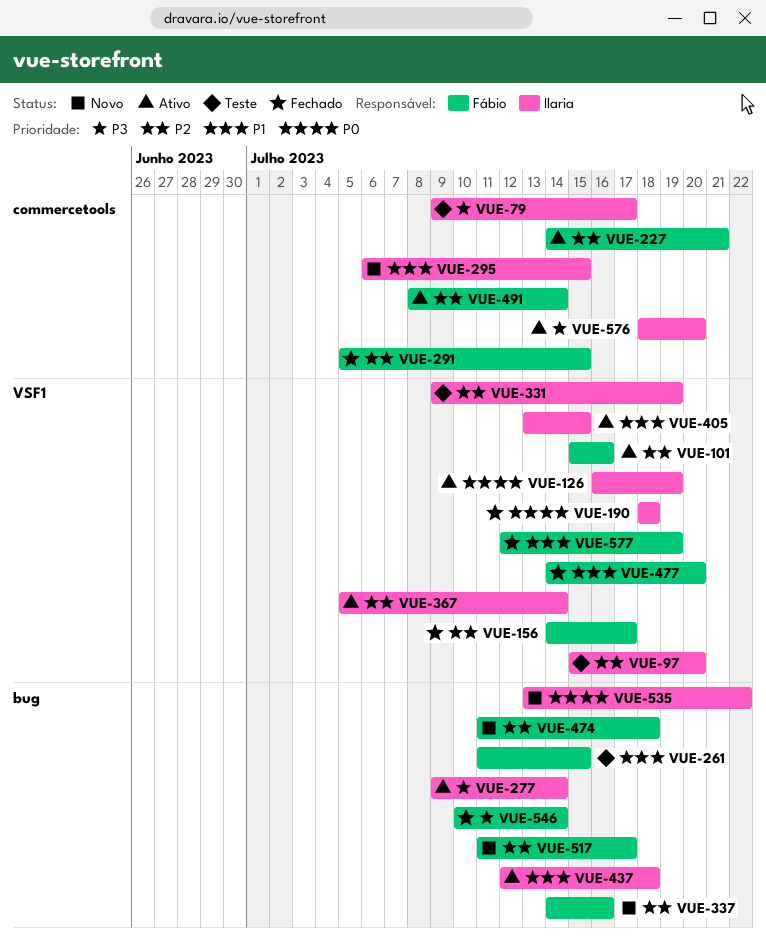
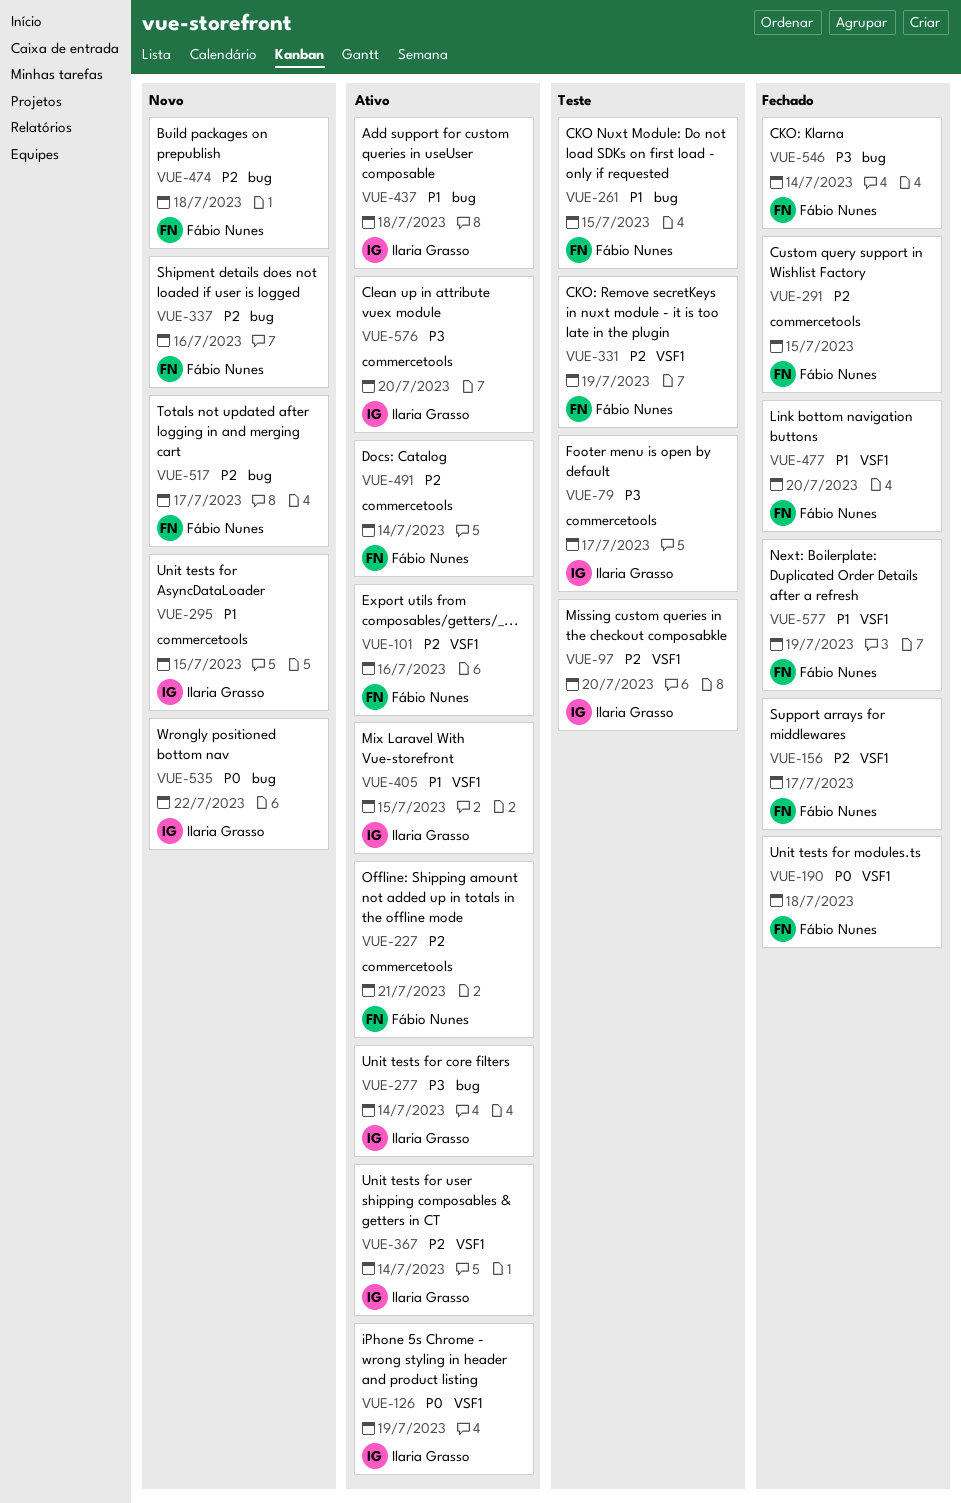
VUE-190, owner: Ilaria Grasso -> Fábio Nunes
VUE-331, owner: Ilaria Grasso -> Fábio Nunes

